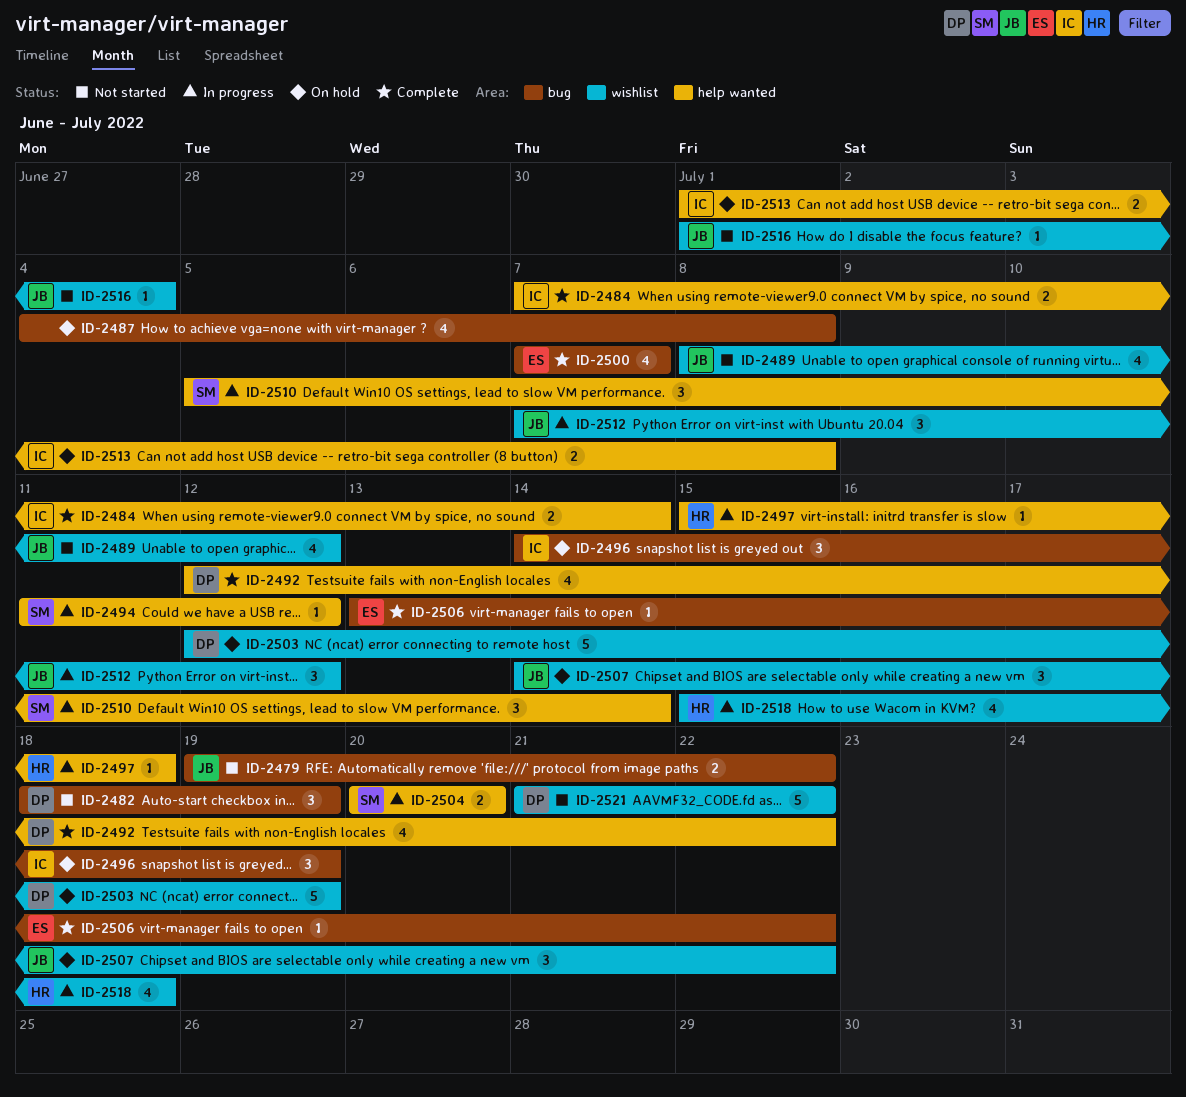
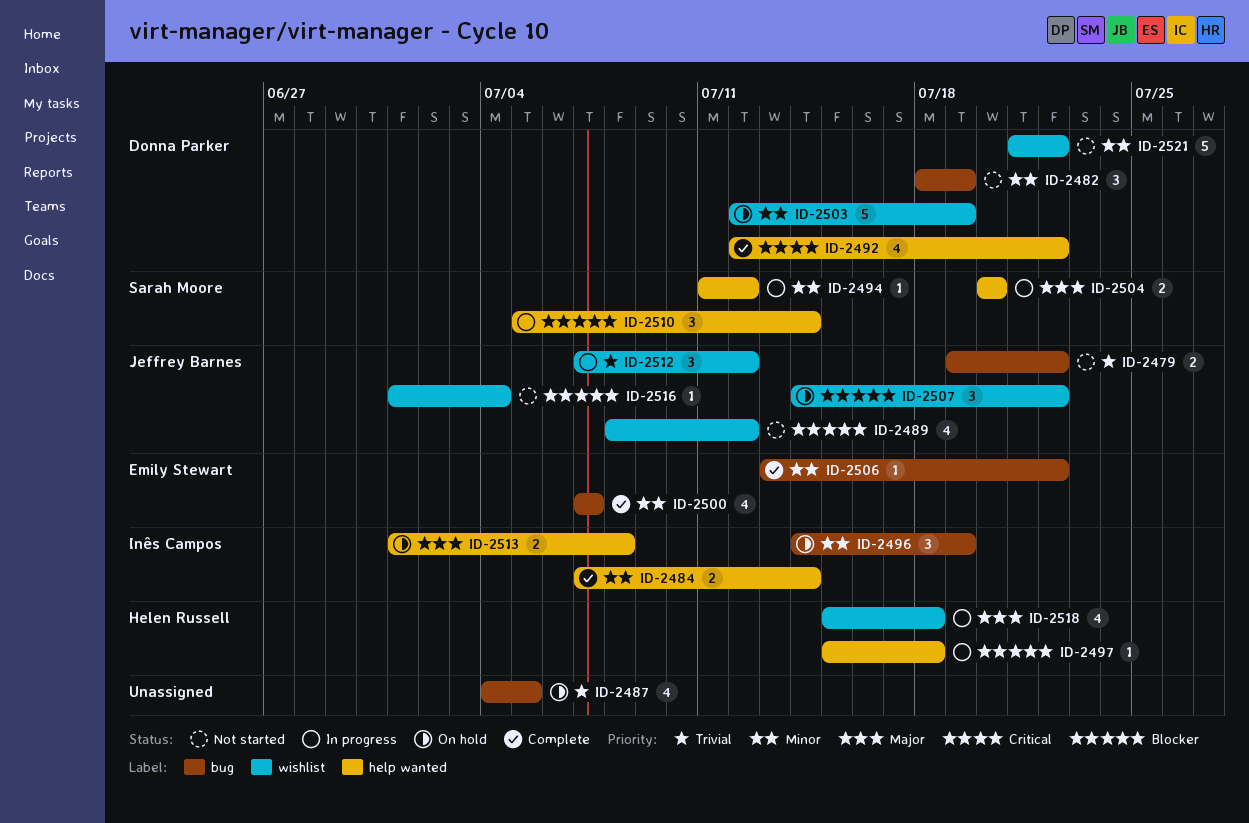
ID-2487, due: Jul 8 -> Jul 5

